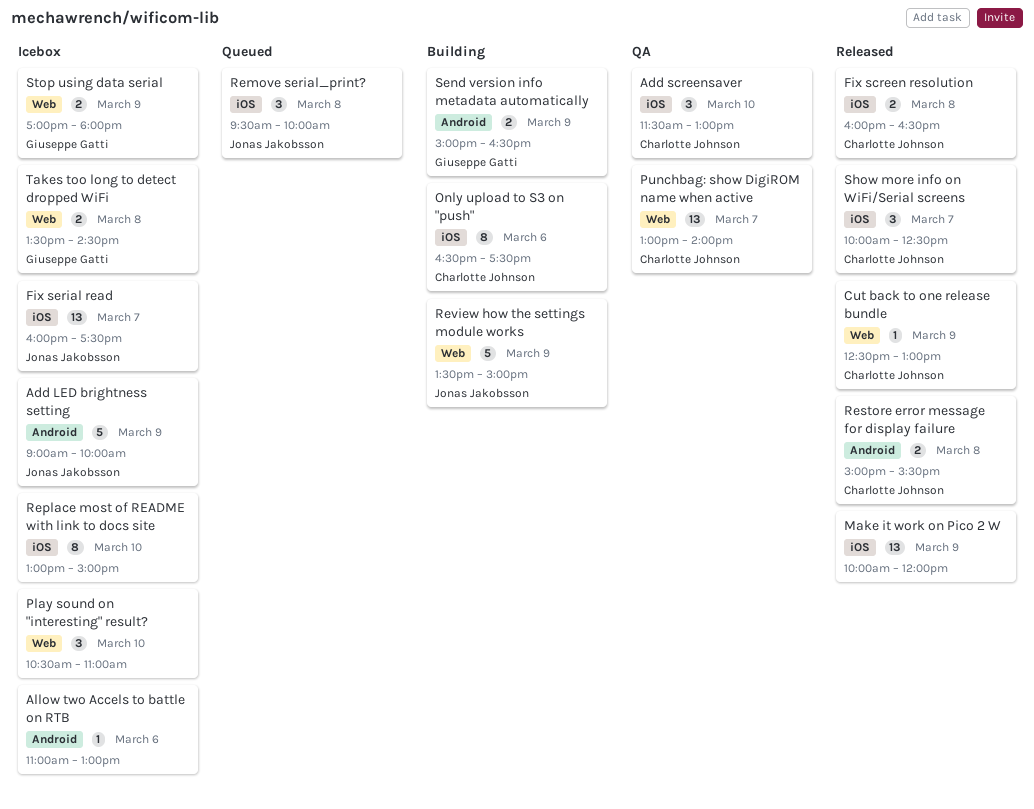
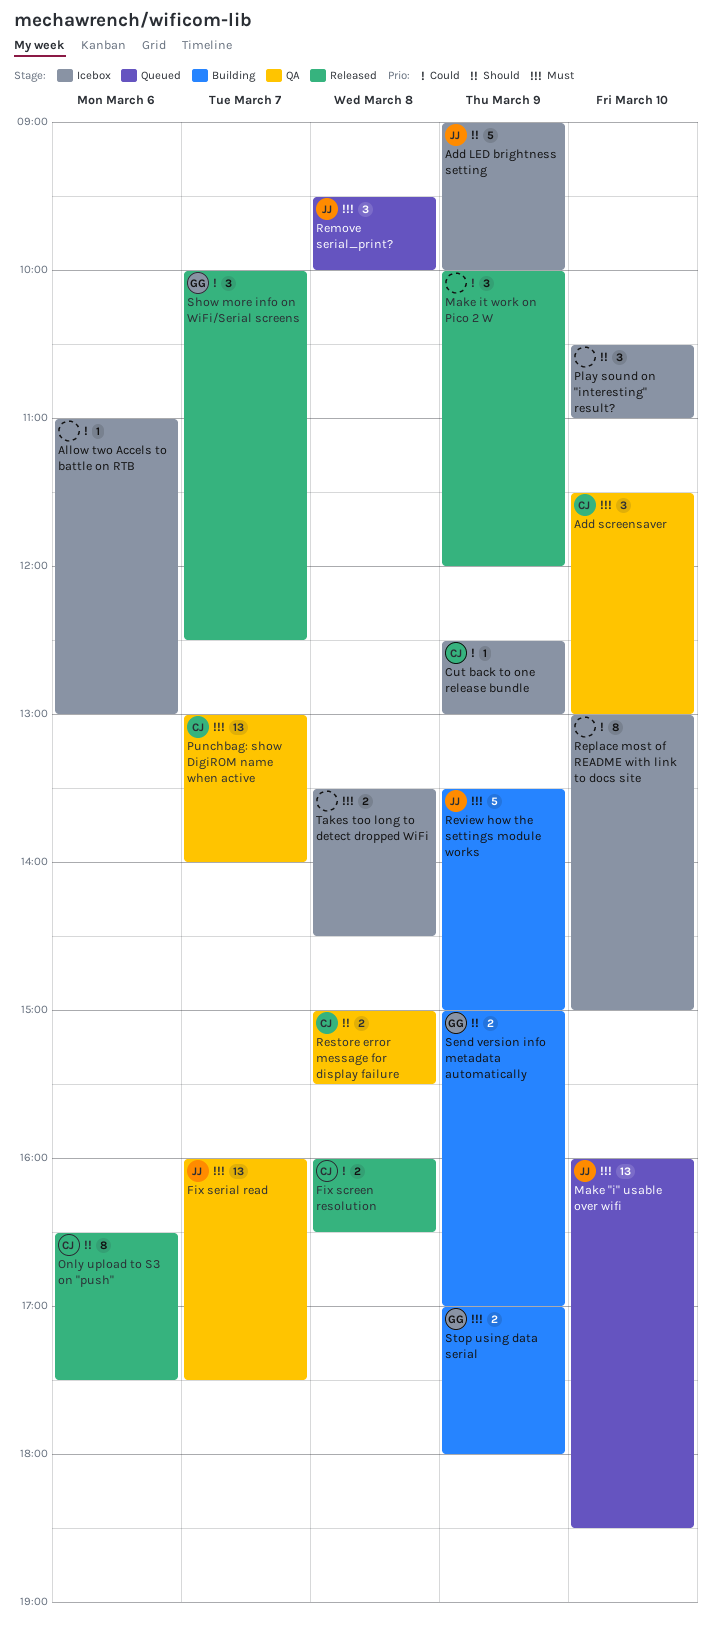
Cut back to one release bundle, status: Released -> Icebox
Fix serial read, status: Icebox -> QA
Make "i" usable over wifi: none -> present
Make it work on Pico 2 W, estimate: 13 -> 3
Only upload to S3 on "push", status: Building -> Released
Restore error message for display failure, status: Released -> QA
Send version info metadata automatically, ends: 16:30 -> 17:00
Show more info on WiFi/Serial screens, owner: Charlotte Johnson -> Giuseppe Gatti
Stop using data serial, status: Icebox -> Building
Takes too long to detect dropped WiFi, owner: Giuseppe Gatti -> none

